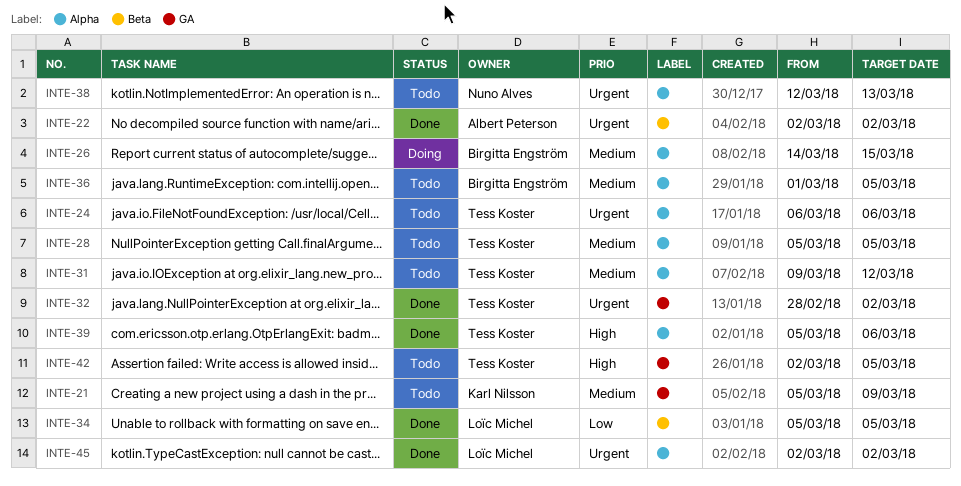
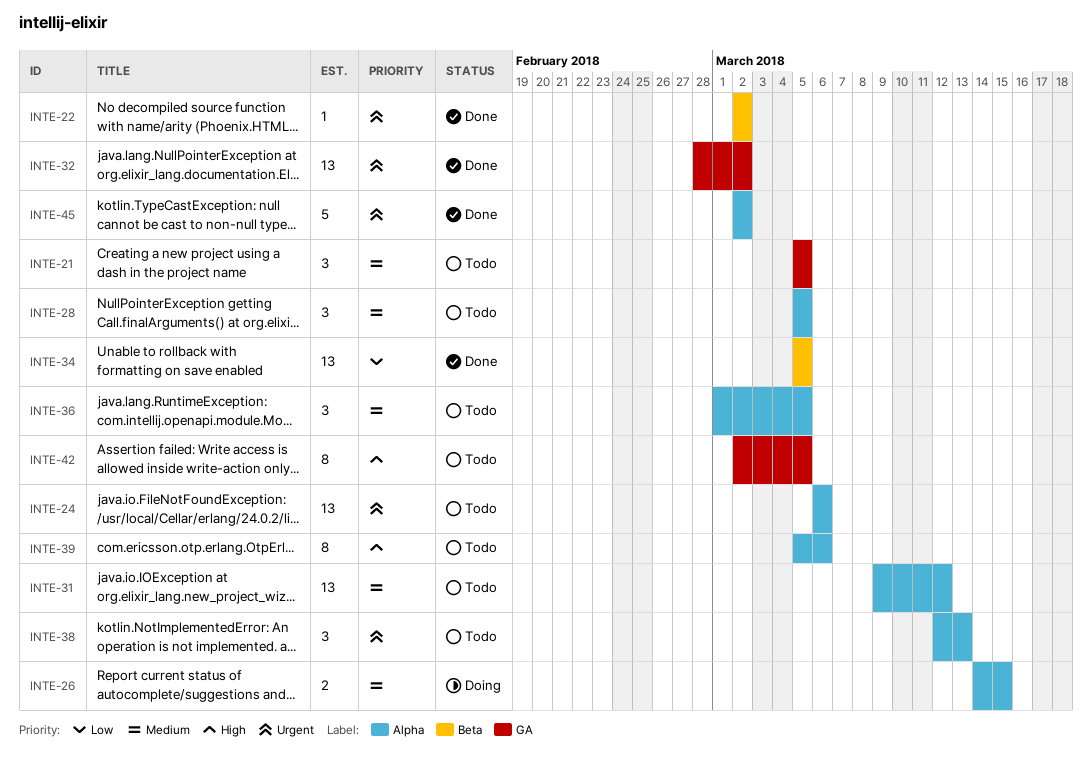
INTE-21, due: Mar 9 -> Mar 5
INTE-39, status: Done -> Todo

